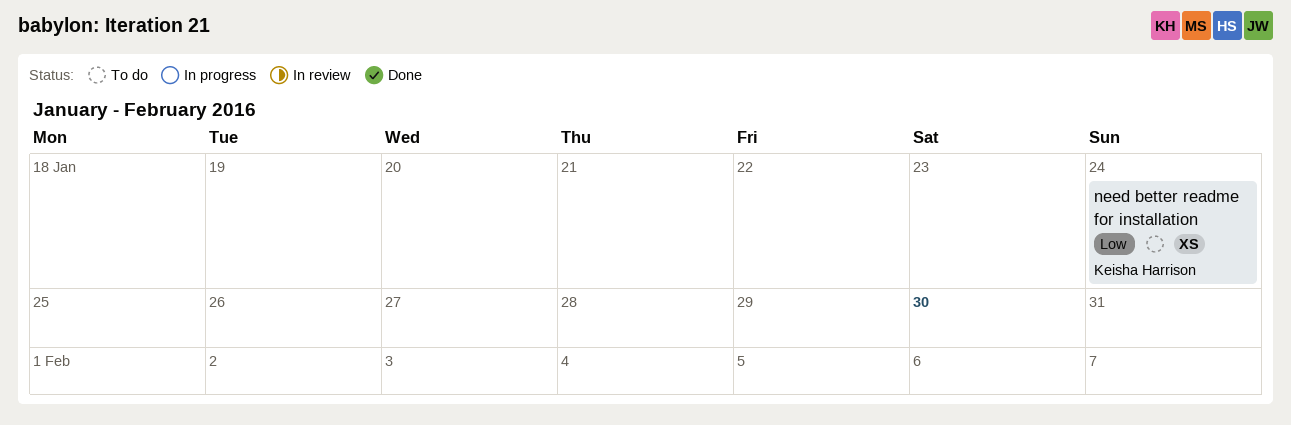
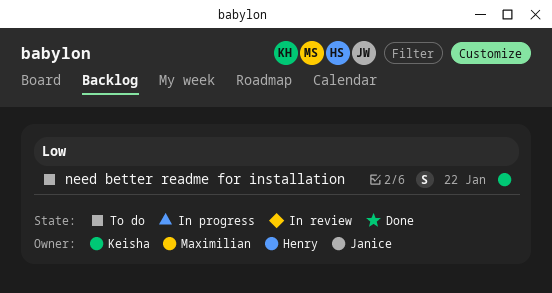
need better readme for installation, estimate: XS -> S
need better readme for installation, due: Jan 24 -> Jan 22

